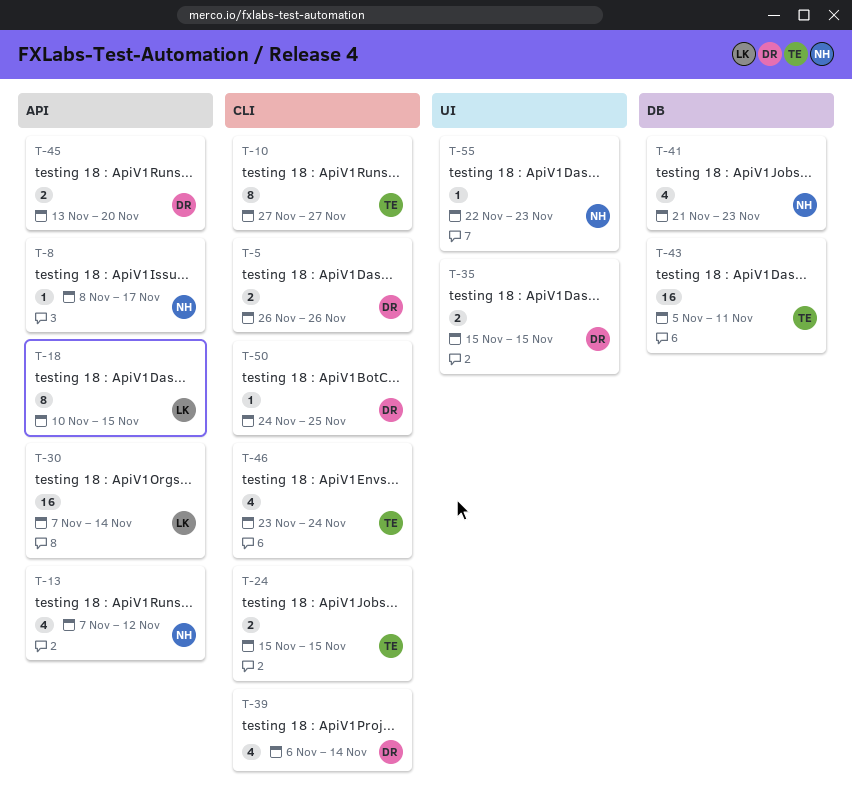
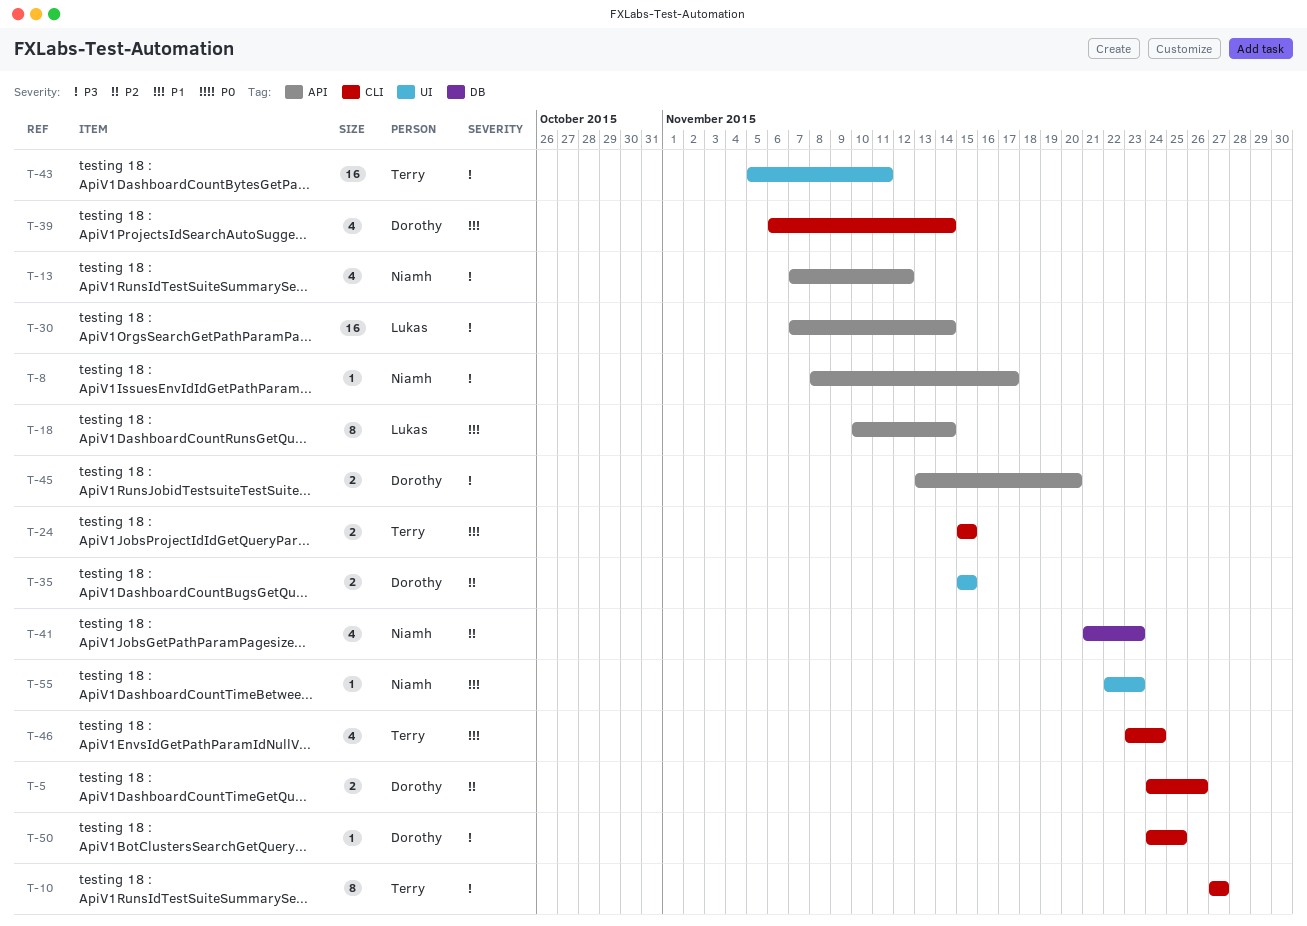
T-5, start: Nov 26 -> Nov 24
T-18, due: Nov 15 -> Nov 14
T-43, label: DB -> UI

